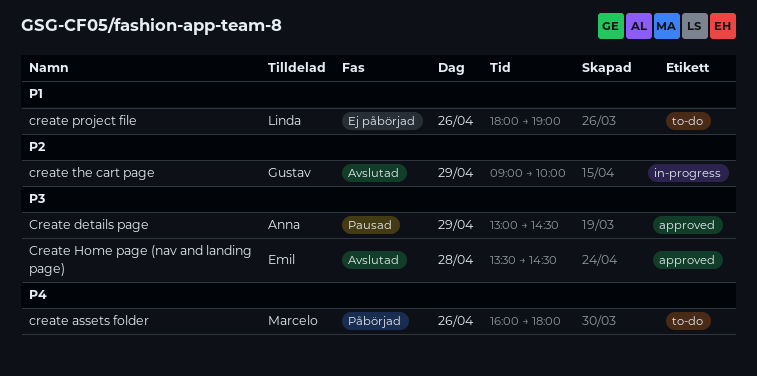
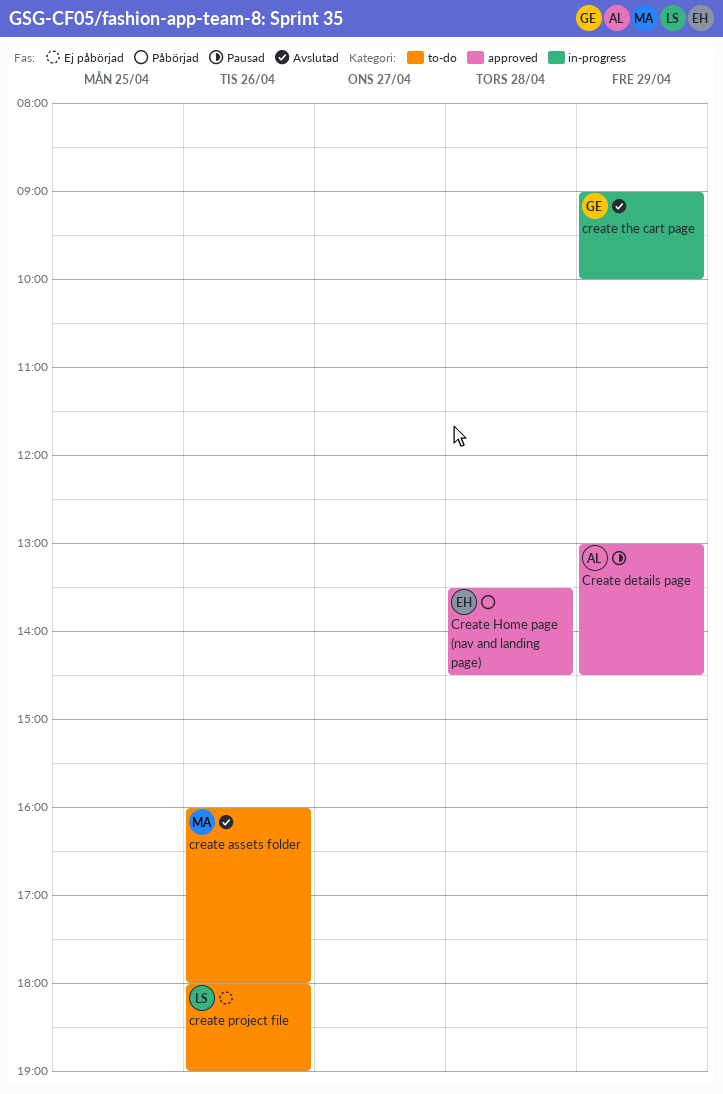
create assets folder, status: Påbörjad -> Avslutad
Create Home page (nav and landing page), status: Avslutad -> Påbörjad

